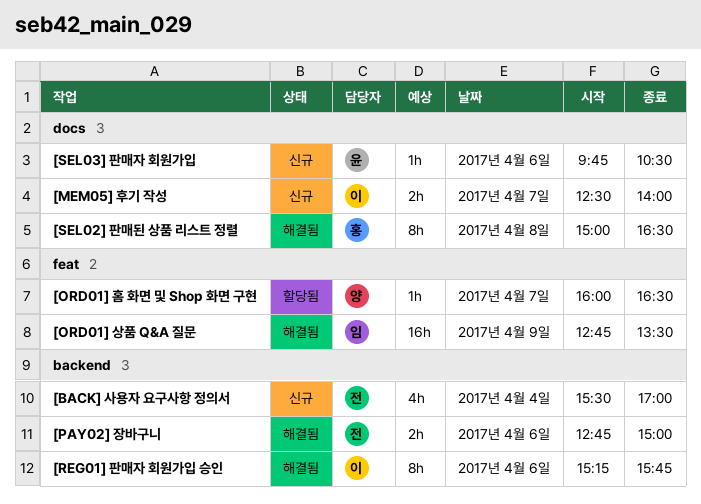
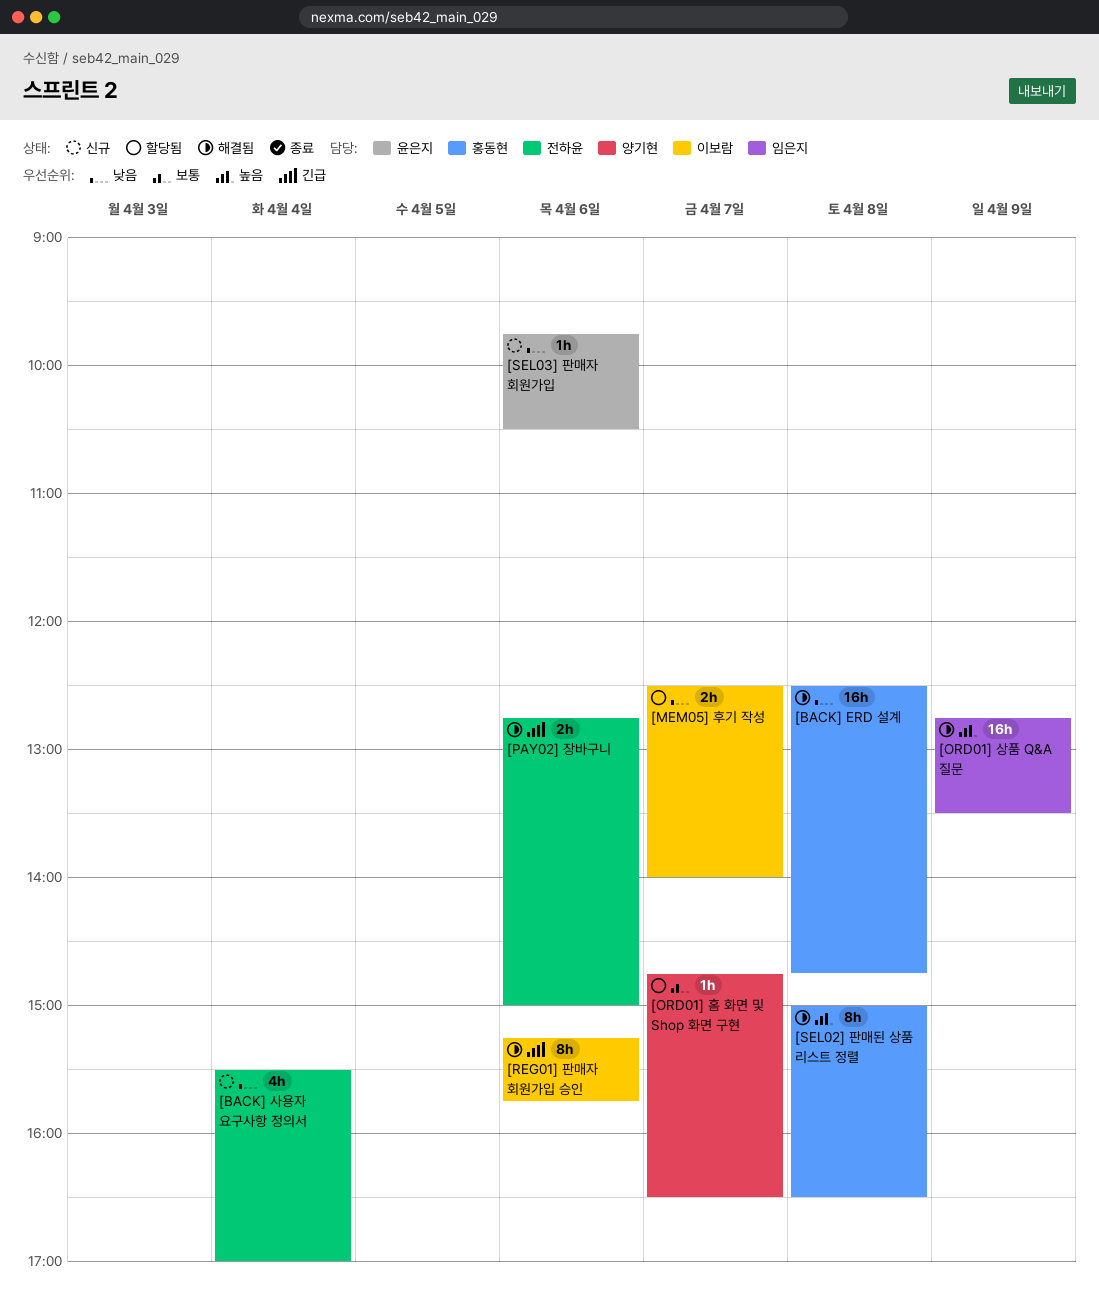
[BACK] ERD 설계: none -> present
[MEM05] 후기 작성, status: 신규 -> 할당됨
[ORD01] 홈 화면 및 Shop 화면 구현, begins: 16:00 -> 14:45

